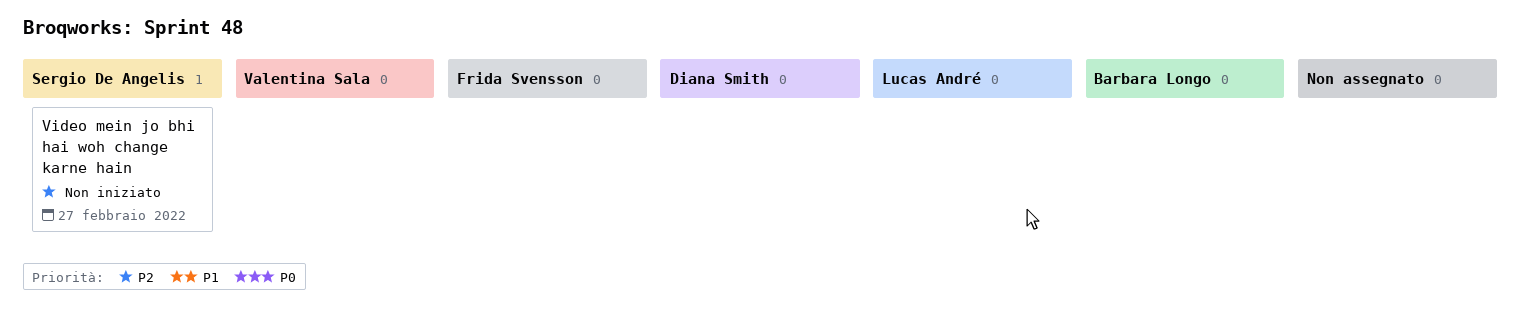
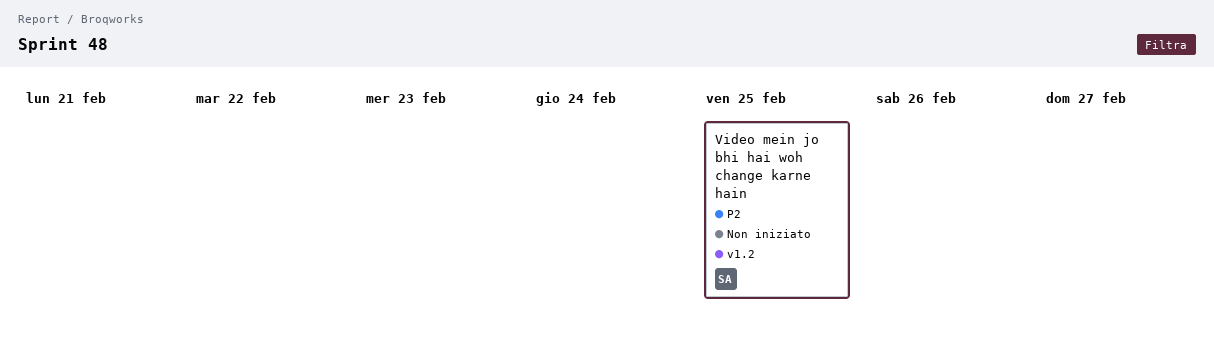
Video mein jo bhi hai woh change karne hain, due: Feb 27 -> Feb 25

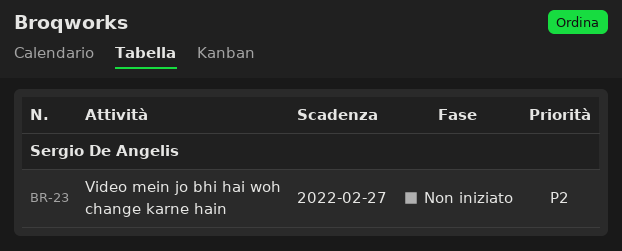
Video mein jo bhi hai woh change karne hain, due: Feb 25 -> Feb 27

